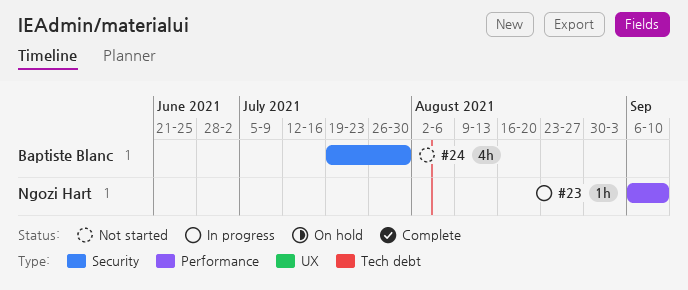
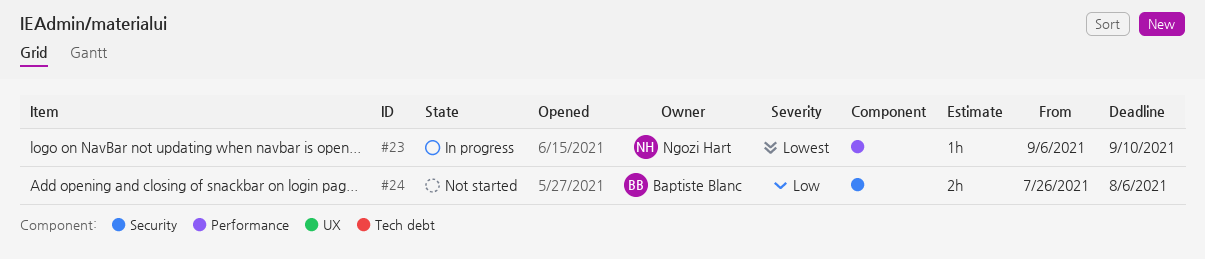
#24, estimate: 4h -> 2h
#24, start: Jul 19 -> Jul 26
#24, due: Jul 30 -> Aug 6

